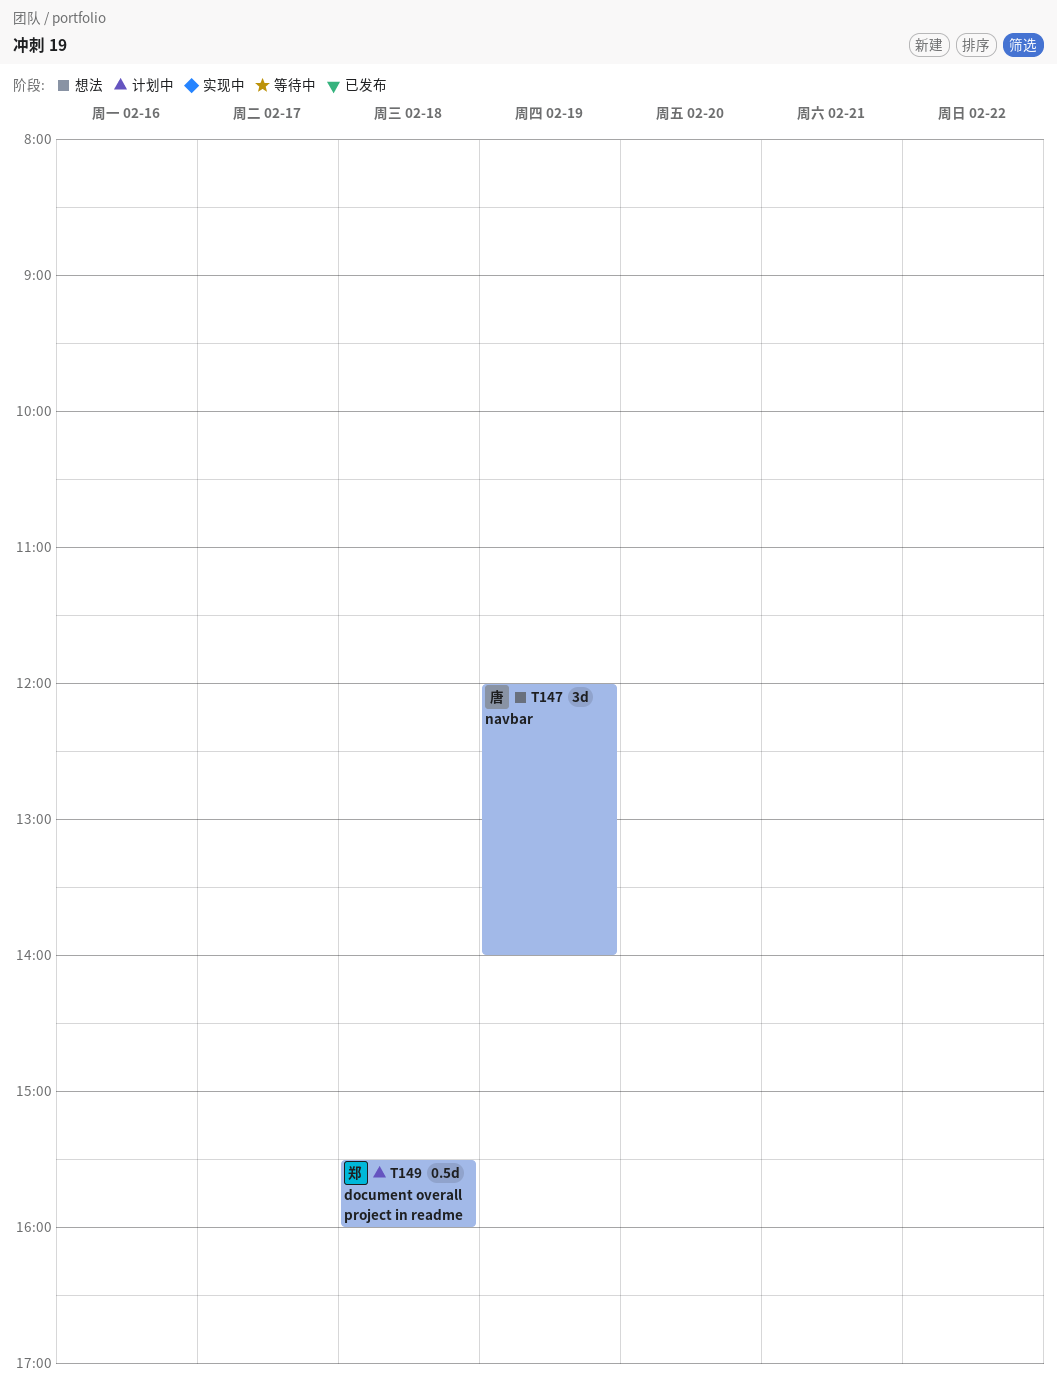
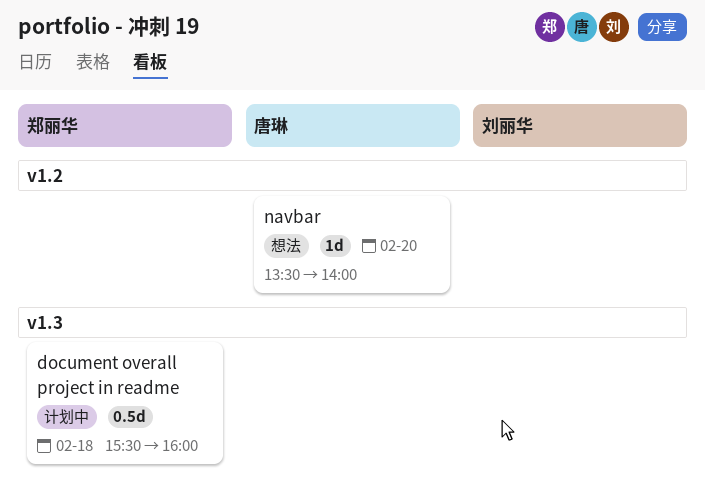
navbar, estimate: 3d -> 1d
navbar, day: Feb 19 -> Feb 20
navbar, begins: 12:00 -> 13:30

